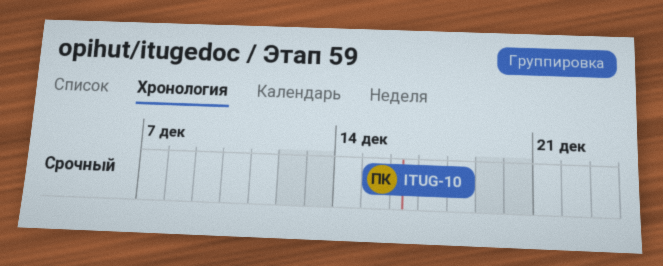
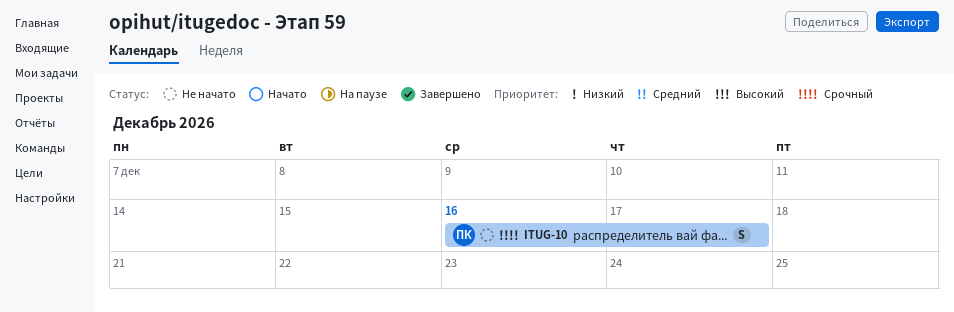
ITUG-10, start: Dec 15 -> Dec 16
ITUG-10, due: Dec 18 -> Dec 17

